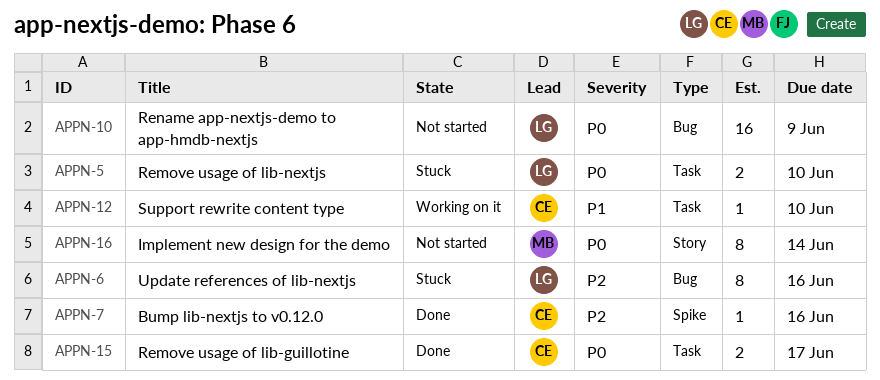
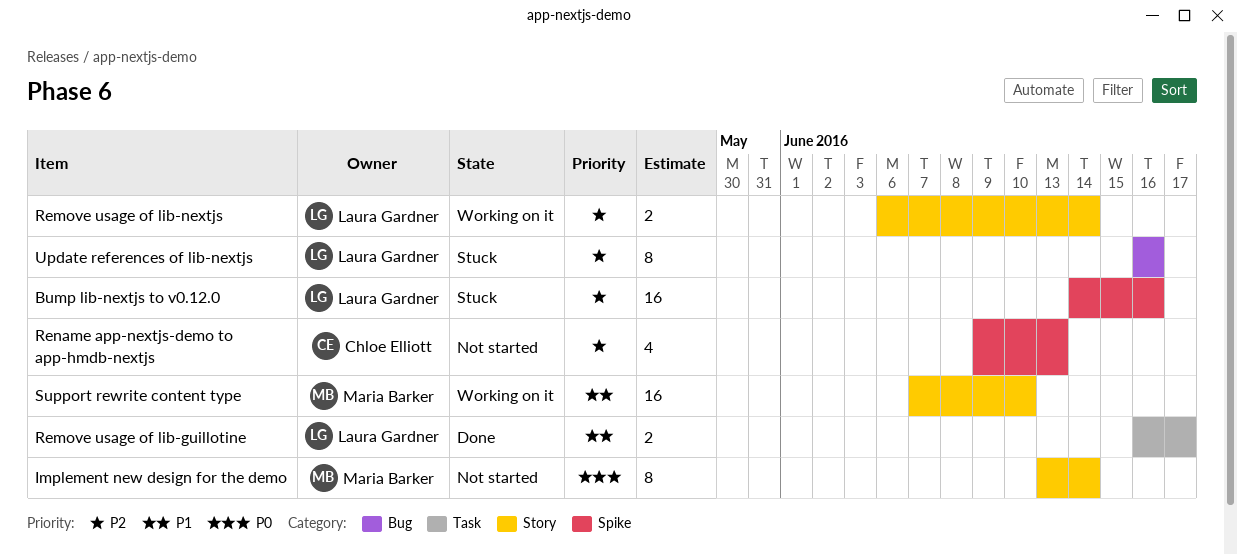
Bump lib-nextjs to v0.12.0, status: Done -> Stuck
Bump lib-nextjs to v0.12.0, owner: Chloe Elliott -> Laura Gardner
Bump lib-nextjs to v0.12.0, estimate: 1 -> 16
Remove usage of lib-guillotine, owner: Chloe Elliott -> Laura Gardner
Remove usage of lib-guillotine, priority: P0 -> P1
Remove usage of lib-nextjs, status: Stuck -> Working on it
Remove usage of lib-nextjs, priority: P0 -> P2
Remove usage of lib-nextjs, label: Task -> Story
Remove usage of lib-nextjs, due: Jun 10 -> Jun 14
Rename app-nextjs-demo to app-hmdb-nextjs, owner: Laura Gardner -> Chloe Elliott
Rename app-nextjs-demo to app-hmdb-nextjs, priority: P0 -> P2
Rename app-nextjs-demo to app-hmdb-nextjs, label: Bug -> Spike
Rename app-nextjs-demo to app-hmdb-nextjs, estimate: 16 -> 4
Rename app-nextjs-demo to app-hmdb-nextjs, due: Jun 9 -> Jun 13
Support rewrite content type, owner: Chloe Elliott -> Maria Barker
Support rewrite content type, label: Task -> Story
Support rewrite content type, estimate: 1 -> 16

